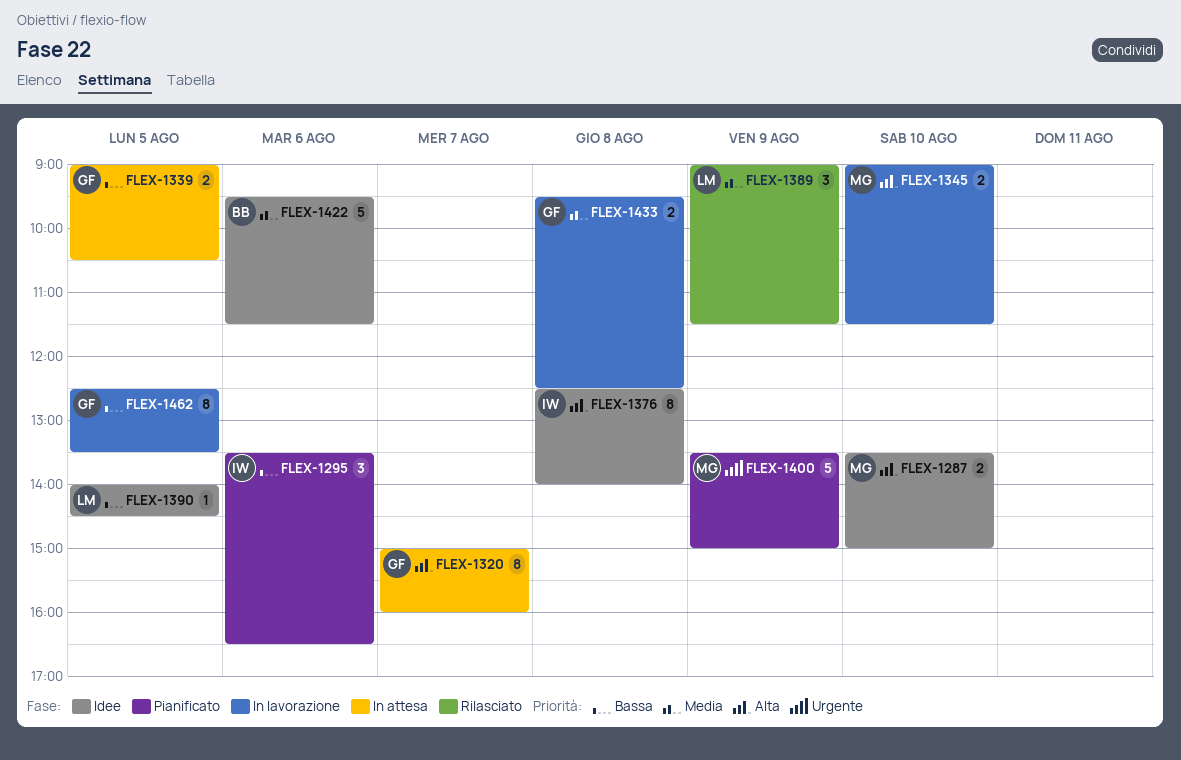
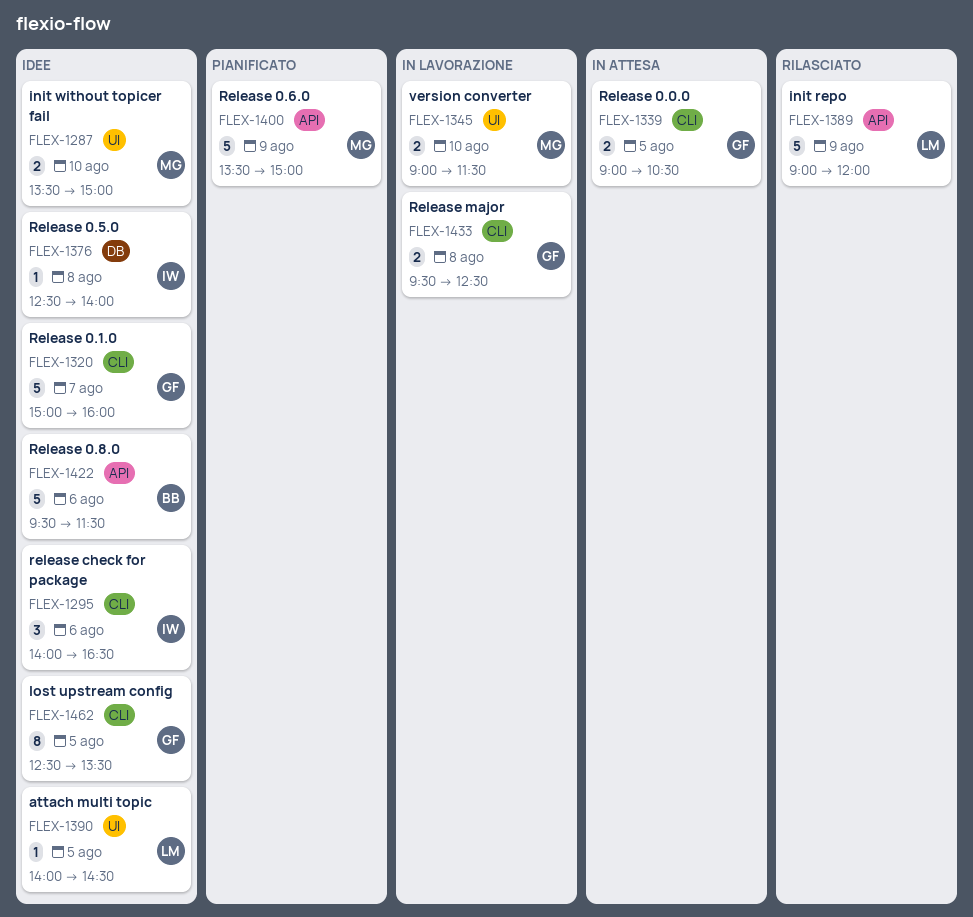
FLEX-1295, status: Pianificato -> Idee
FLEX-1295, begins: 13:30 -> 14:00
FLEX-1320, status: In attesa -> Idee
FLEX-1320, estimate: 8 -> 5
FLEX-1376, estimate: 8 -> 1
FLEX-1389, estimate: 3 -> 5
FLEX-1389, ends: 11:30 -> 12:00
FLEX-1462, status: In lavorazione -> Idee

